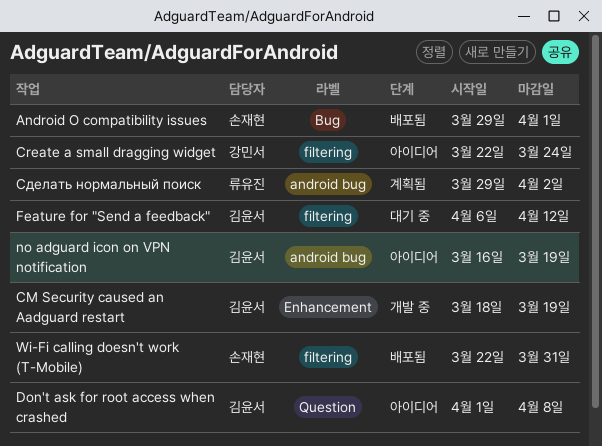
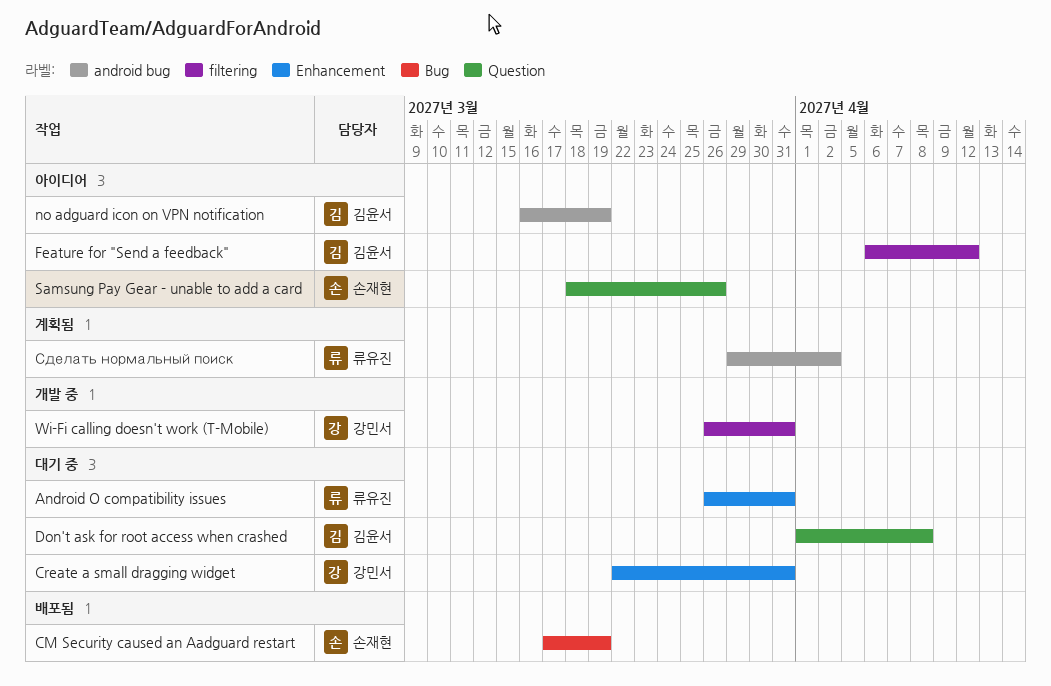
Android O compatibility issues, status: 배포됨 -> 대기 중
Android O compatibility issues, owner: 손재현 -> 류유진
Android O compatibility issues, label: Bug -> Enhancement
Android O compatibility issues, start: Mar 29 -> Mar 26
Android O compatibility issues, due: Apr 1 -> Mar 31
CM Security caused an Aadguard restart, status: 개발 중 -> 배포됨
CM Security caused an Aadguard restart, owner: 김윤서 -> 손재현
CM Security caused an Aadguard restart, label: Enhancement -> Bug
CM Security caused an Aadguard restart, start: Mar 18 -> Mar 17
Create a small dragging widget, status: 아이디어 -> 대기 중
Create a small dragging widget, label: filtering -> Enhancement
Create a small dragging widget, due: Mar 24 -> Mar 31
Don't ask for root access when crashed, status: 아이디어 -> 대기 중
Feature for "Send a feedback", status: 대기 중 -> 아이디어
Samsung Pay Gear - unable to add a card: none -> present
Wi-Fi calling doesn't work (T-Mobile), status: 배포됨 -> 개발 중
Wi-Fi calling doesn't work (T-Mobile), owner: 손재현 -> 강민서
Wi-Fi calling doesn't work (T-Mobile), start: Mar 22 -> Mar 26

